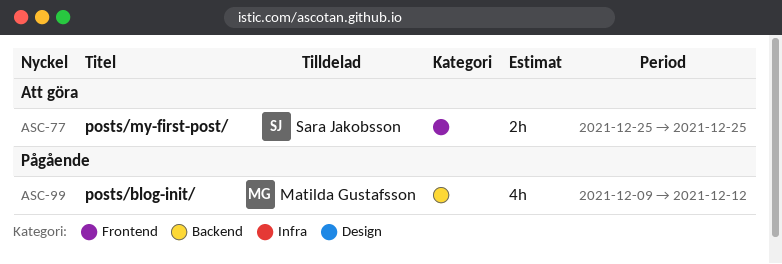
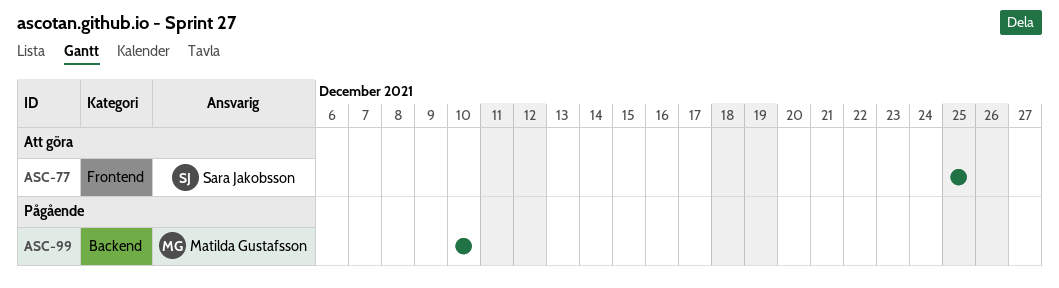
ASC-99, start: Dec 9 -> Dec 10
ASC-99, due: Dec 12 -> Dec 10

